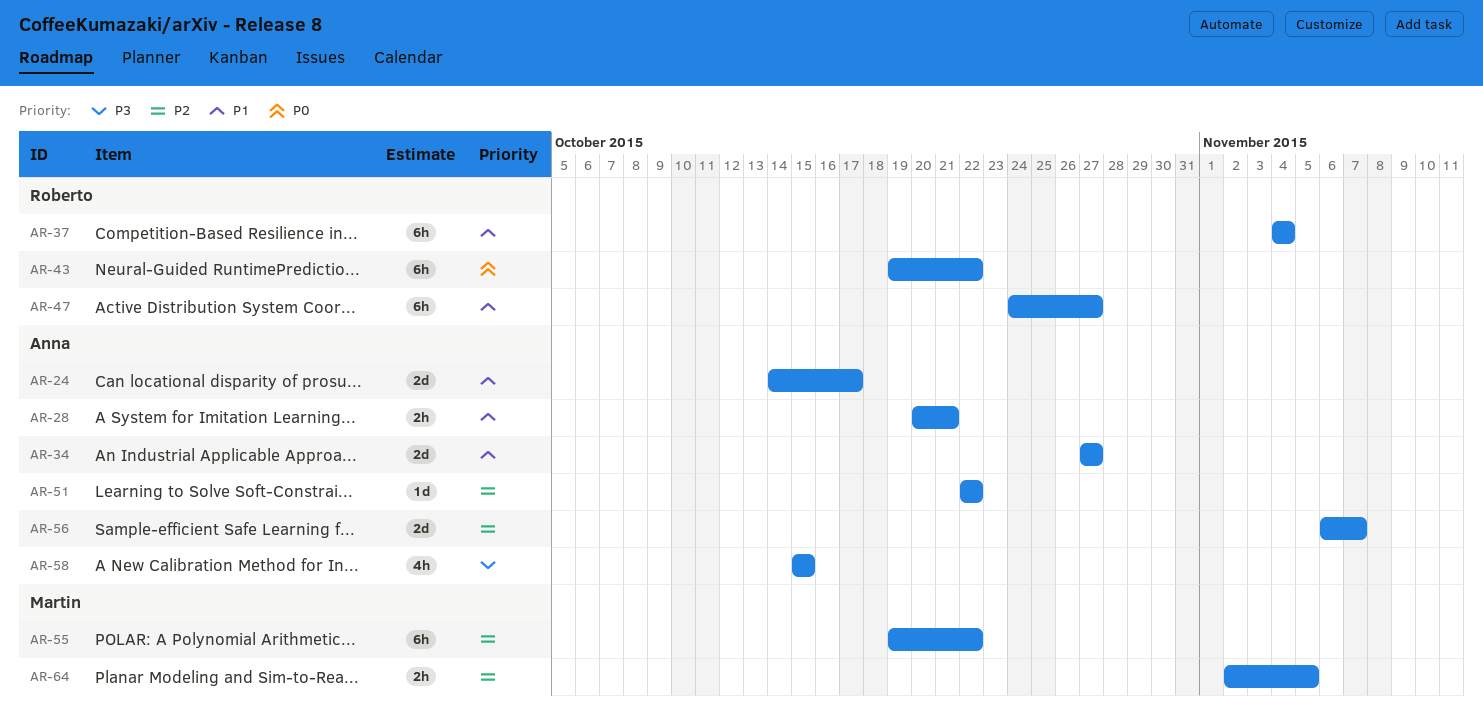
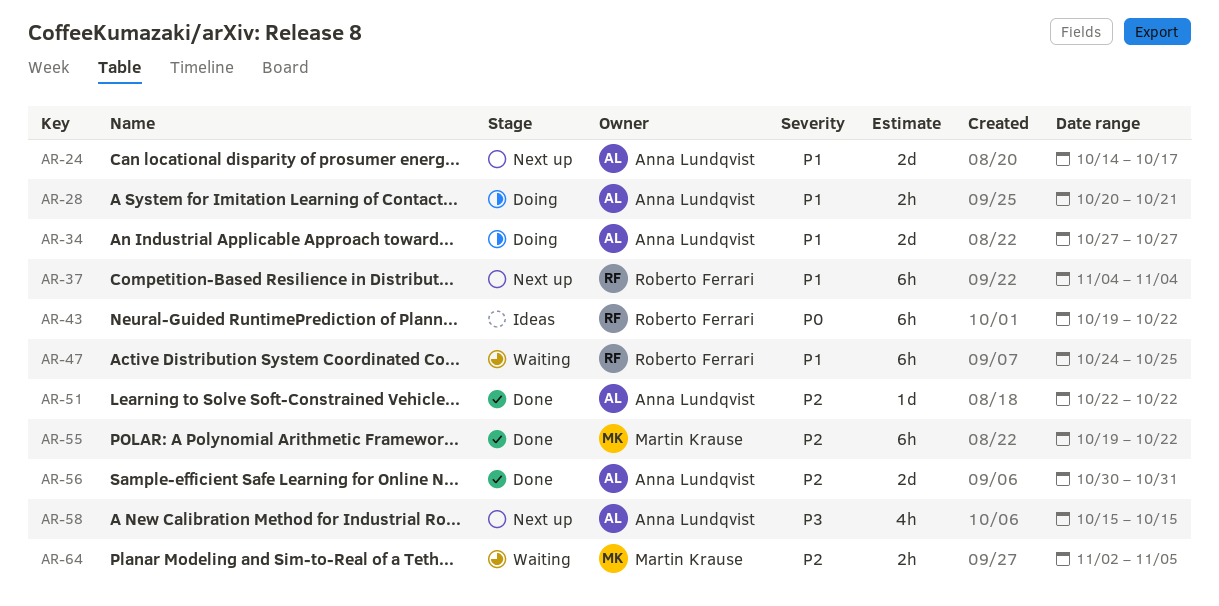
AR-47, due: Oct 27 -> Oct 25
AR-56, start: Nov 6 -> Oct 30
AR-56, due: Nov 7 -> Oct 31

